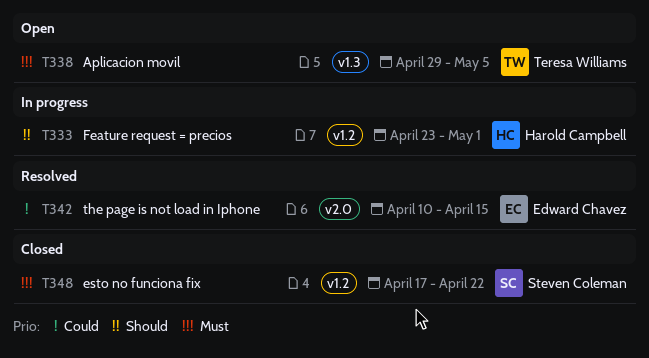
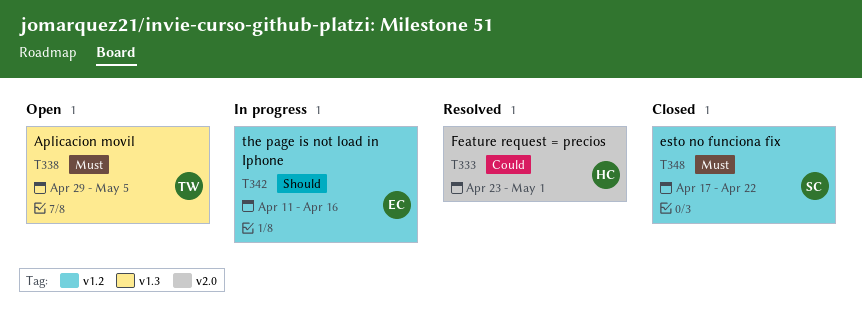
T333, status: In progress -> Resolved
T333, priority: Should -> Could
T333, label: v1.2 -> v2.0
T342, status: Resolved -> In progress
T342, priority: Could -> Should
T342, label: v2.0 -> v1.2
T342, start: Apr 10 -> Apr 11
T342, due: Apr 15 -> Apr 16

